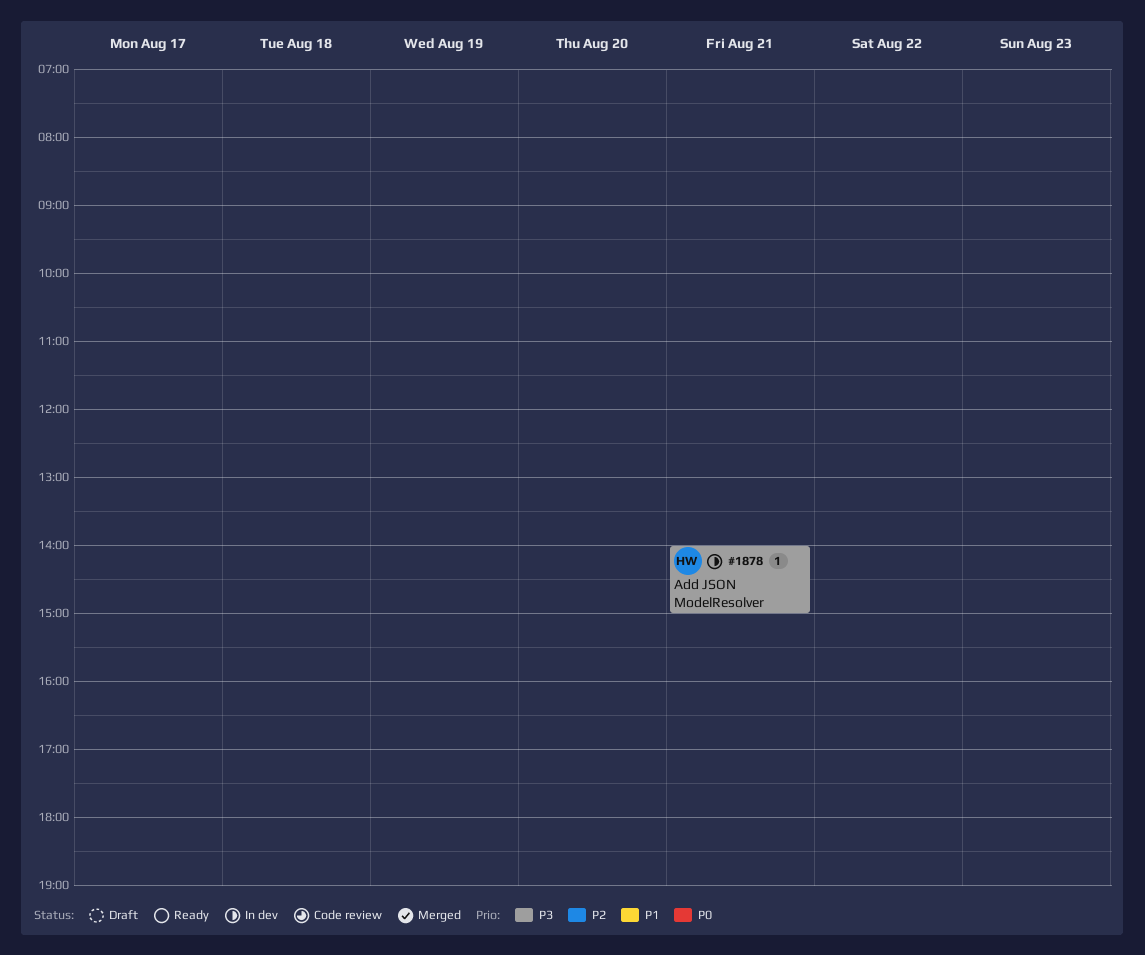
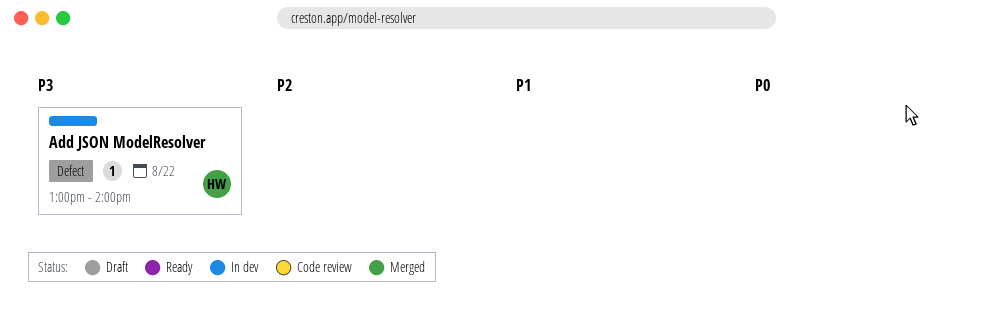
Add JSON ModelResolver, day: Aug 21 -> Aug 22
Add JSON ModelResolver, begins: 14:00 -> 13:00
Add JSON ModelResolver, ends: 15:00 -> 14:00

